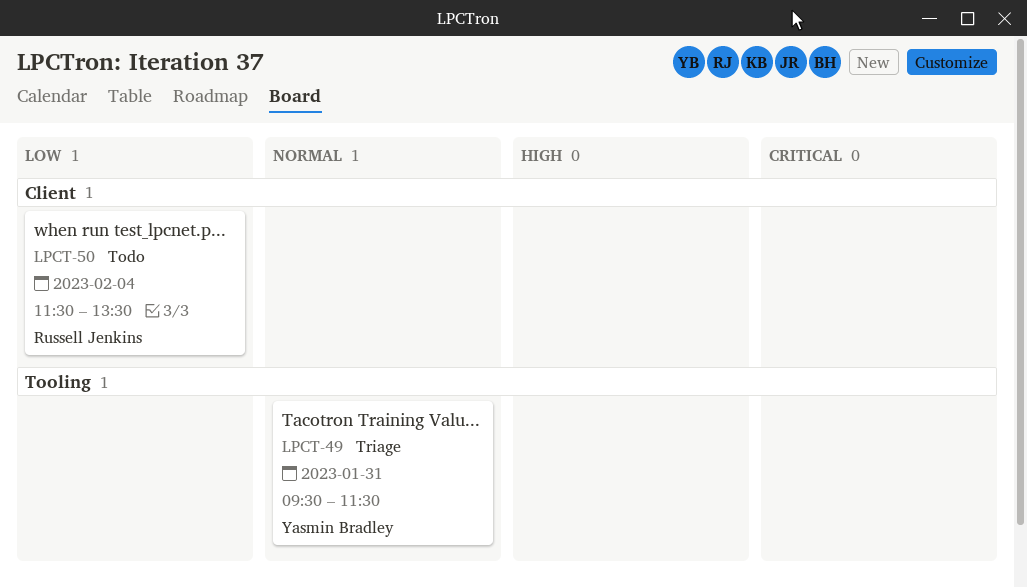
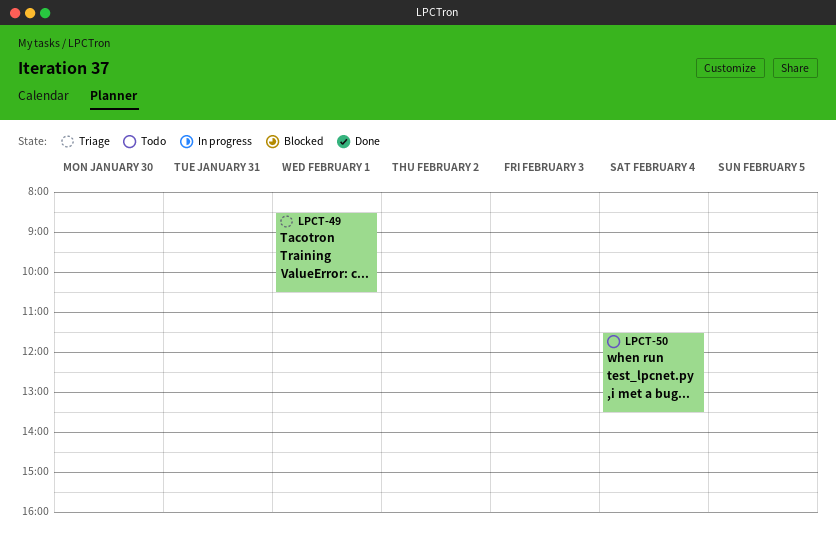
LPCT-49, day: Jan 31 -> Feb 1
LPCT-49, begins: 09:30 -> 08:30
LPCT-49, ends: 11:30 -> 10:30

